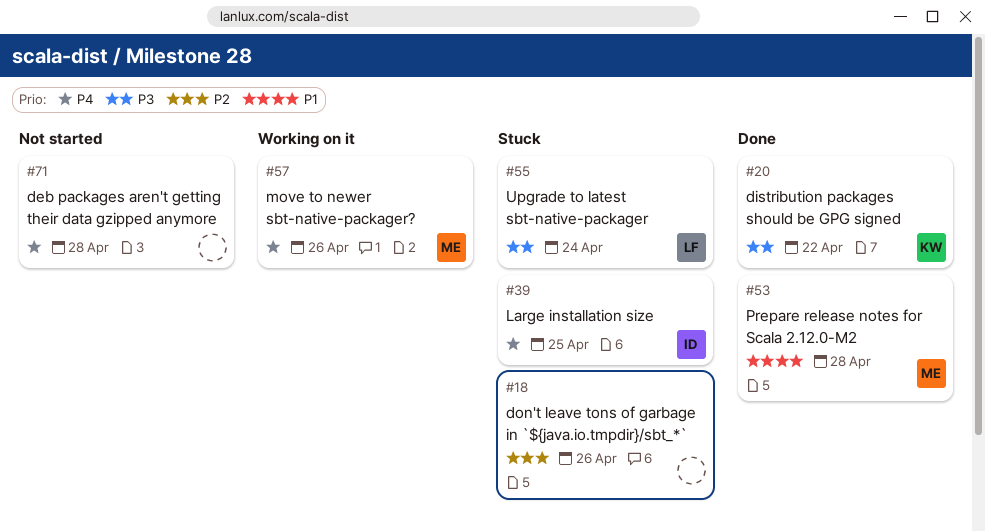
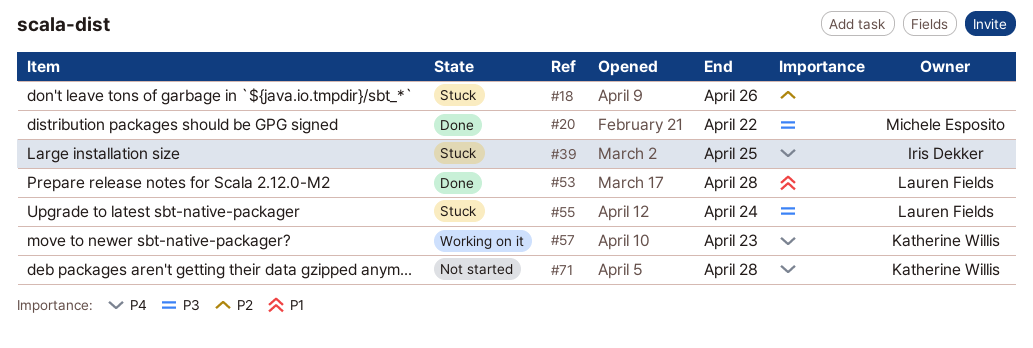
#20, owner: Katherine Willis -> Michele Esposito
#53, owner: Michele Esposito -> Lauren Fields
#57, owner: Michele Esposito -> Katherine Willis
#57, due: Apr 26 -> Apr 23
#71, owner: none -> Katherine Willis

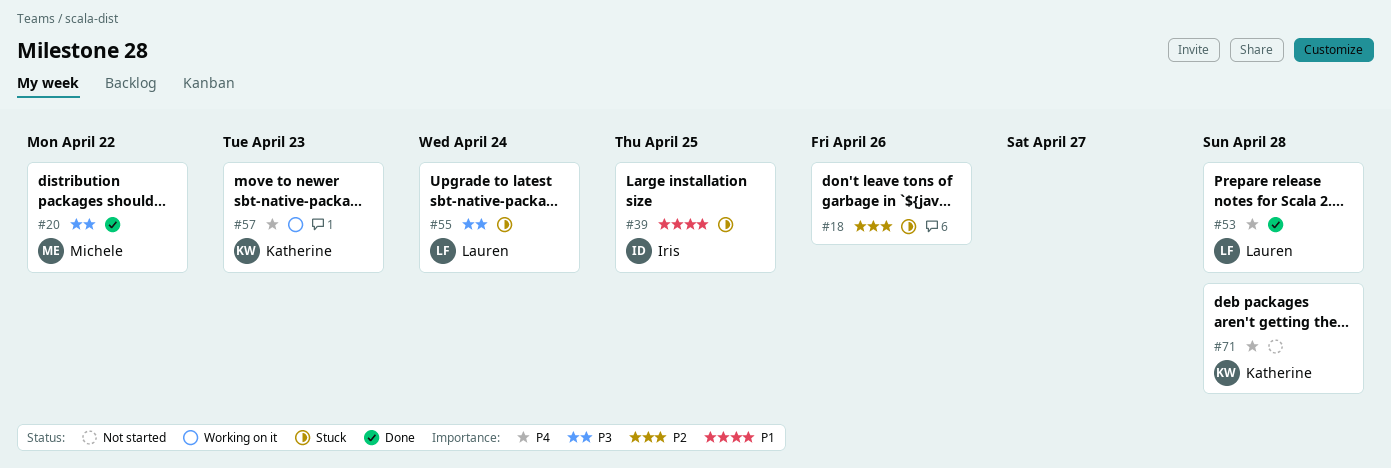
#39, priority: P4 -> P1
#53, priority: P1 -> P4

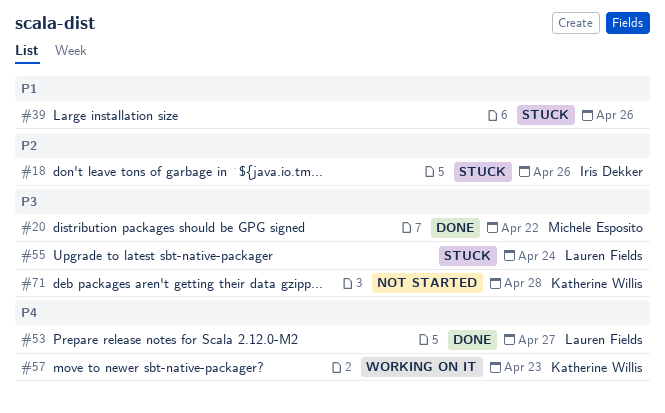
#18, owner: none -> Iris Dekker
#39, owner: Iris Dekker -> none
#39, due: Apr 25 -> Apr 26
#53, due: Apr 28 -> Apr 27
#71, priority: P4 -> P3

